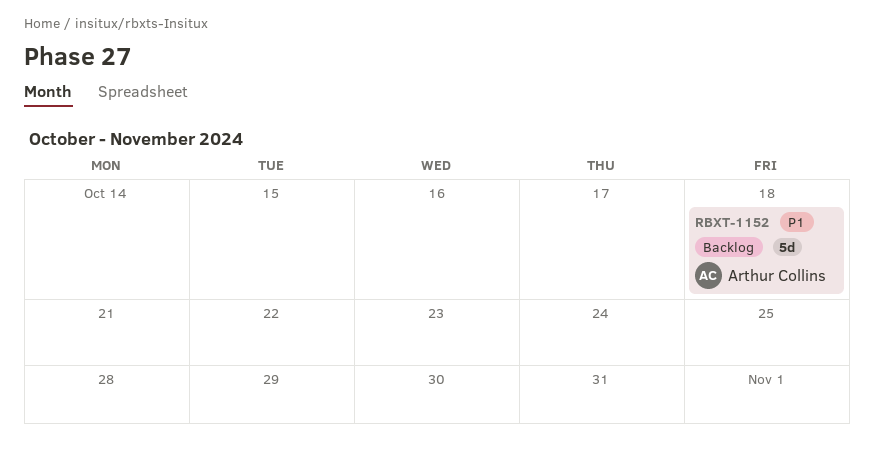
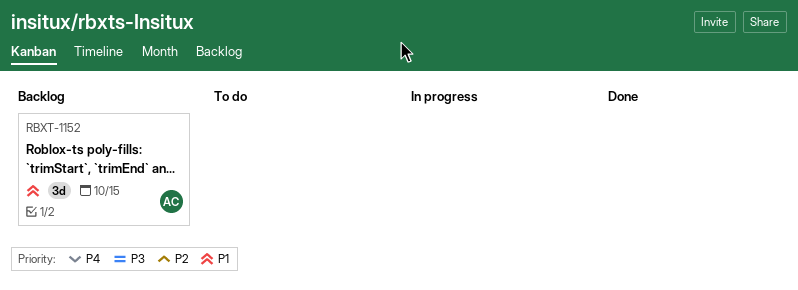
RBXT-1152, estimate: 5d -> 3d
RBXT-1152, due: Oct 18 -> Oct 15

